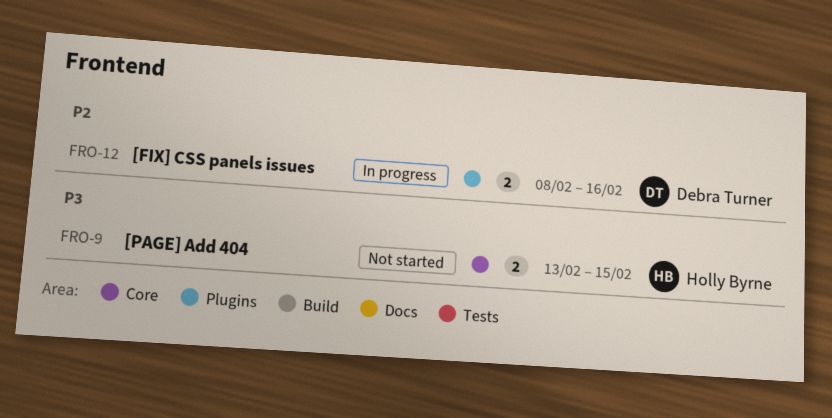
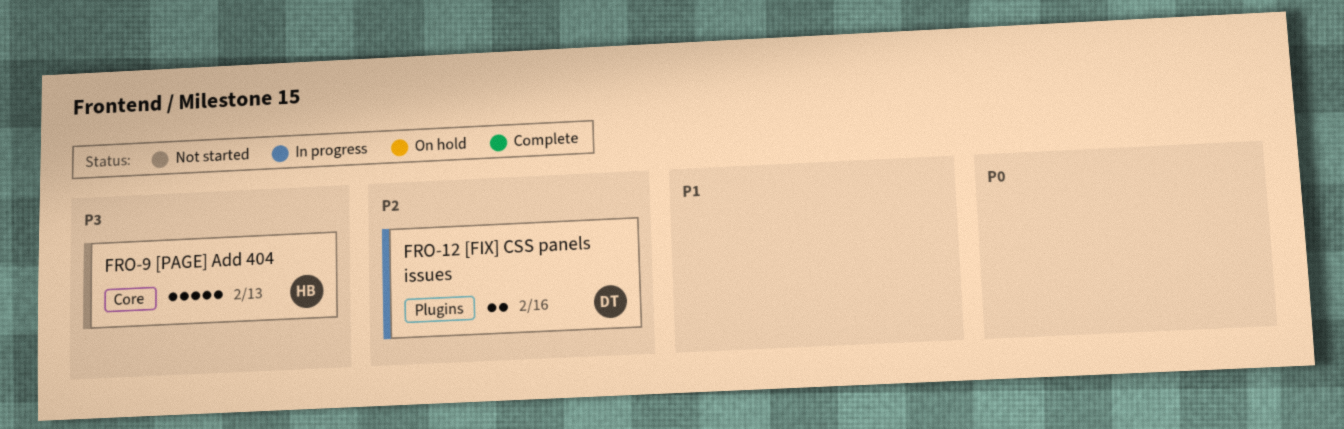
FRO-9, estimate: 2 -> 5
FRO-9, due: Feb 15 -> Feb 13

